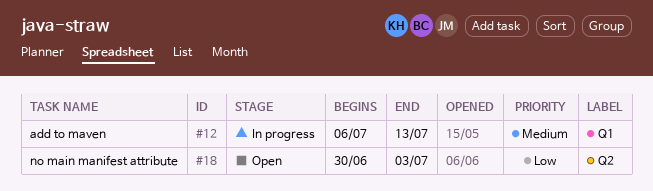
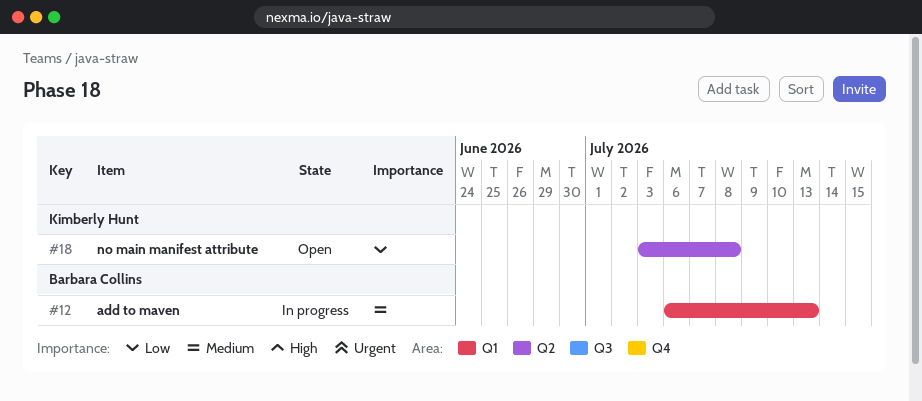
#18, start: Jun 30 -> Jul 3
#18, due: Jul 3 -> Jul 8

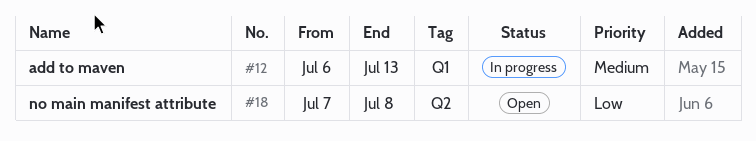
#18, start: Jul 3 -> Jul 7

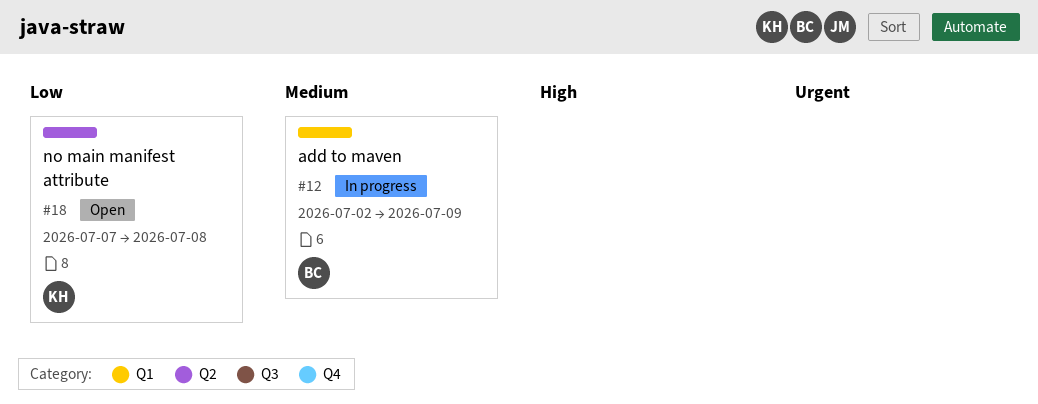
#12, start: Jul 6 -> Jul 2
#12, due: Jul 13 -> Jul 9

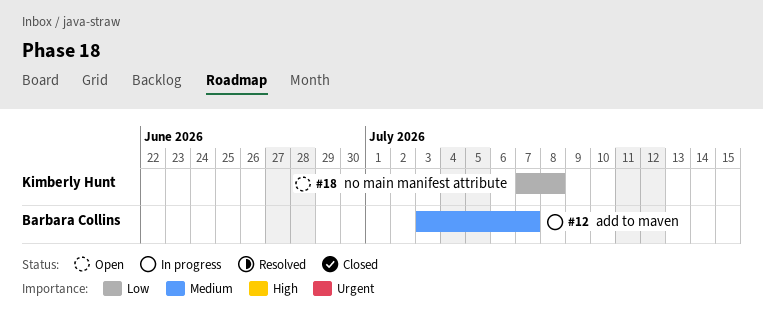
#12, start: Jul 2 -> Jul 3
#12, due: Jul 9 -> Jul 7

